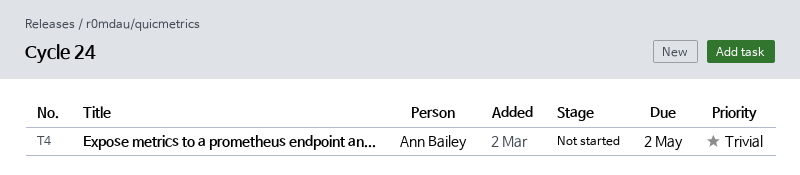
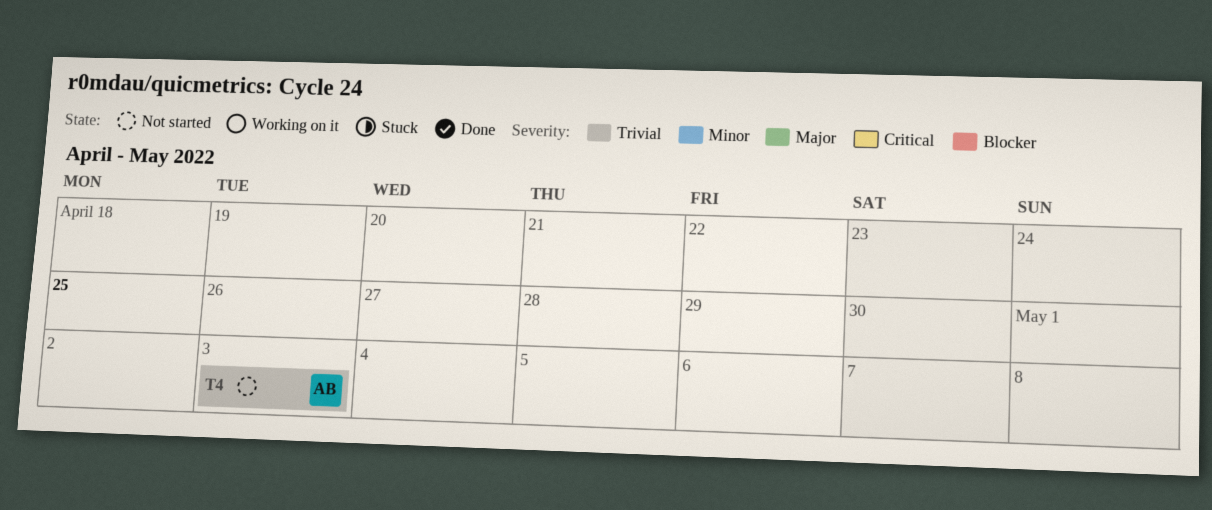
T4, due: May 2 -> May 3

